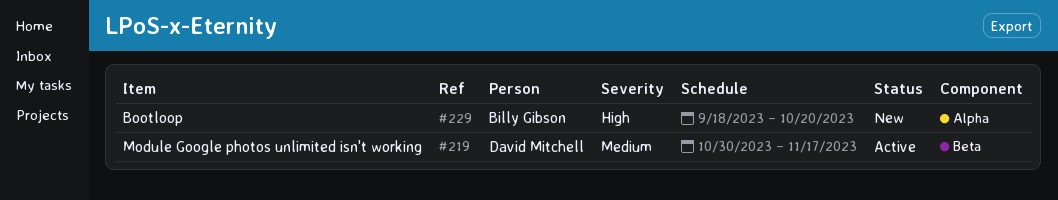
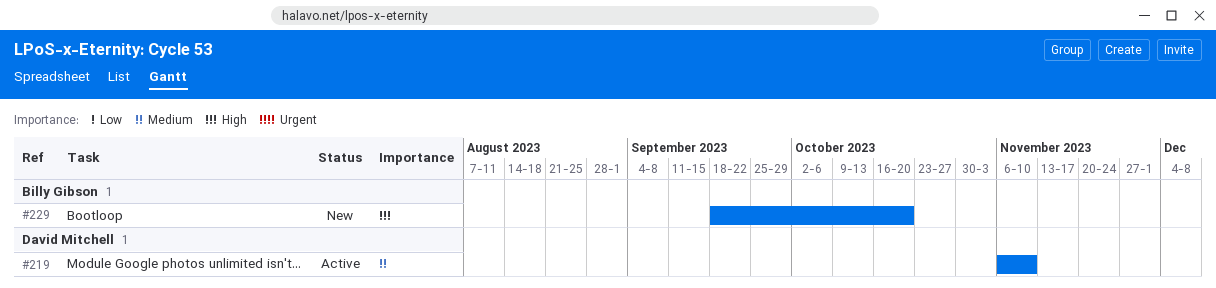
#219, start: Oct 30 -> Nov 6
#219, due: Nov 17 -> Nov 10

